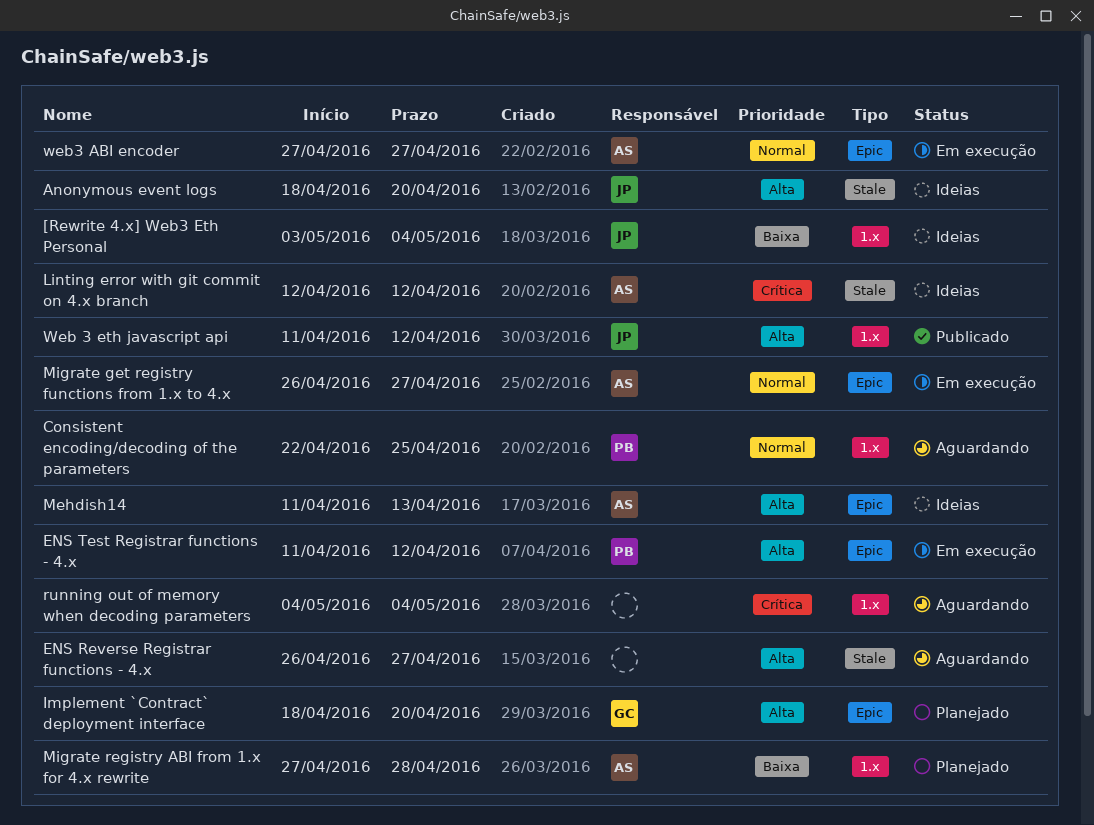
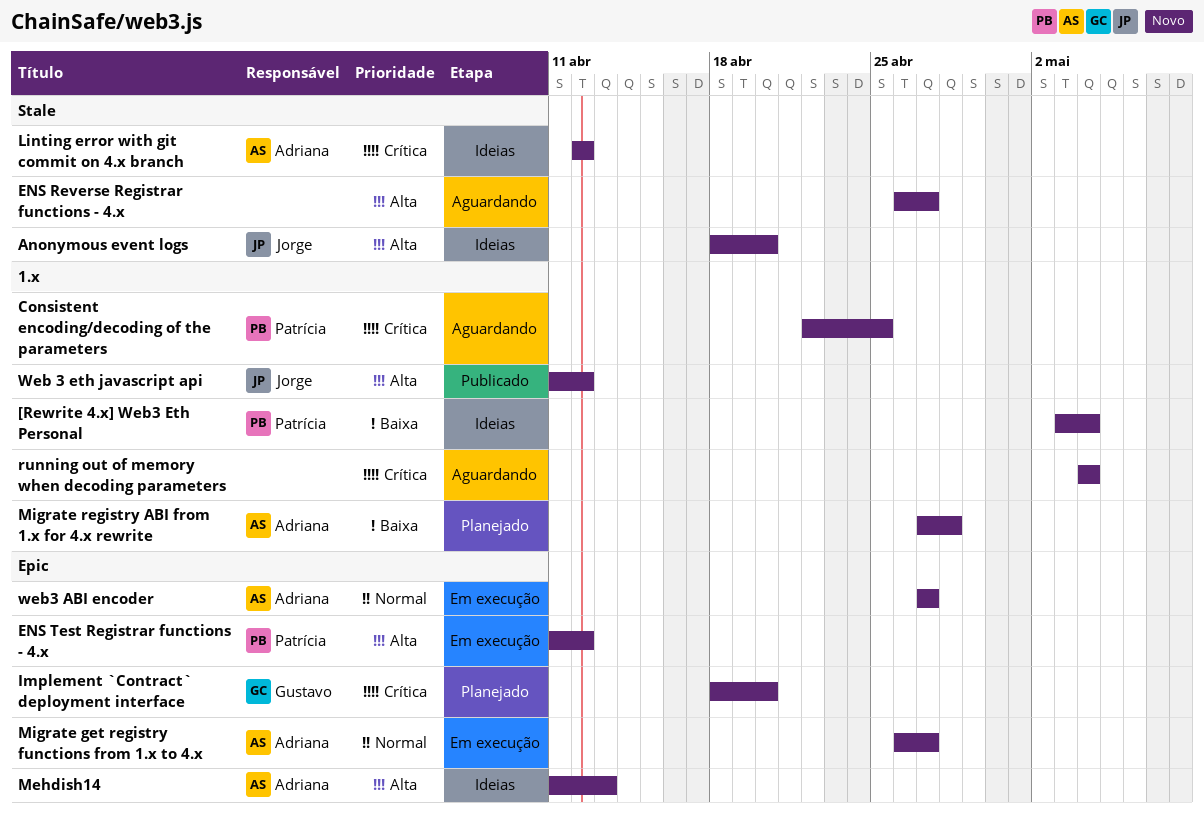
[Rewrite 4.x] Web3 Eth Personal, owner: Jorge -> Patrícia
Consistent encoding/decoding of the parameters, priority: Normal -> Crítica
Implement `Contract` deployment interface, priority: Alta -> Crítica

